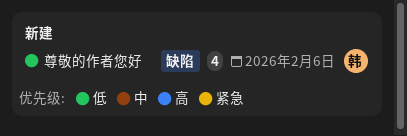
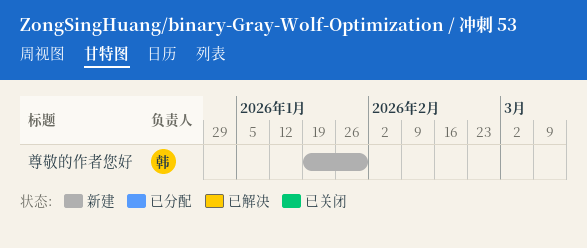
尊敬的作者您好, due: Feb 6 -> Jan 30

